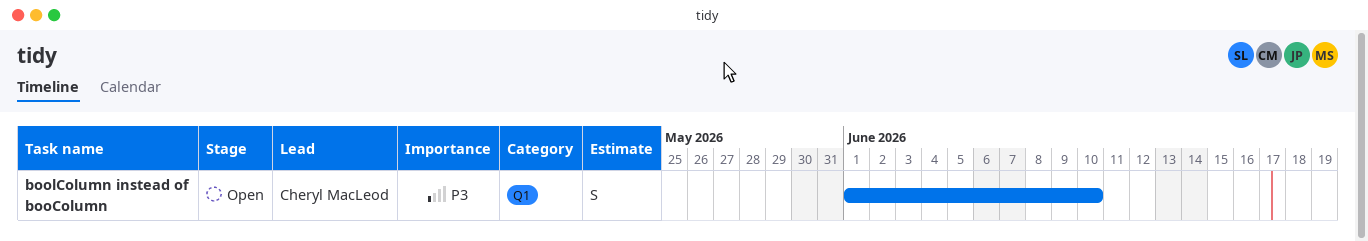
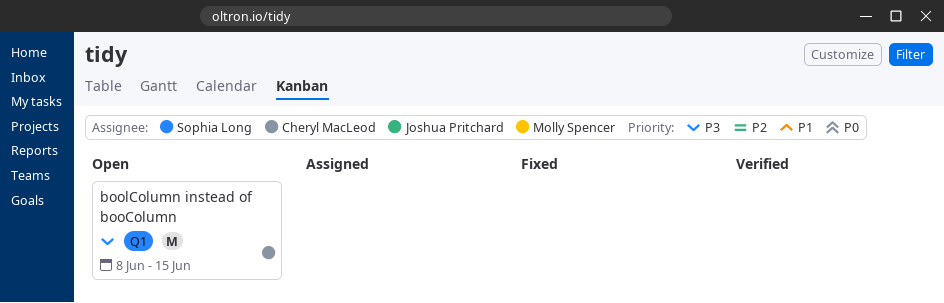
boolColumn instead of booColumn, estimate: S -> M
boolColumn instead of booColumn, start: Jun 1 -> Jun 8
boolColumn instead of booColumn, due: Jun 10 -> Jun 15

